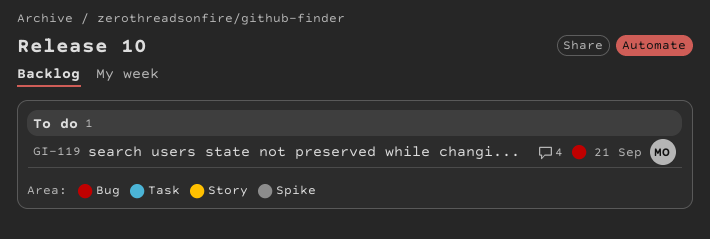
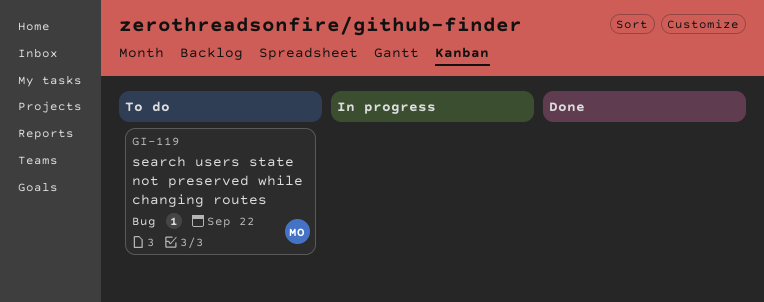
GI-119, due: Sep 21 -> Sep 22

